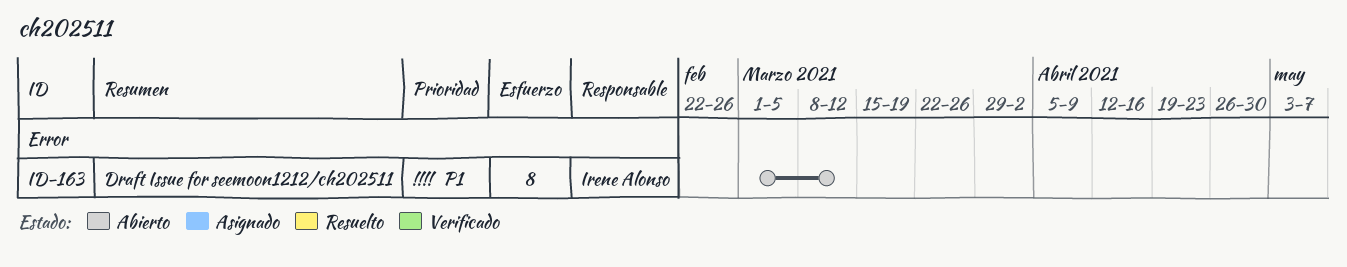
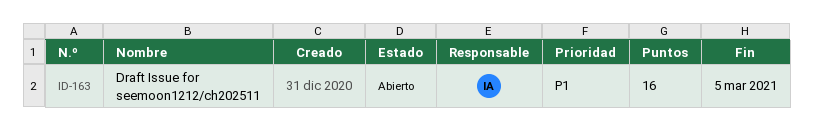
ID-163, estimate: 8 -> 16
ID-163, due: Mar 12 -> Mar 5

